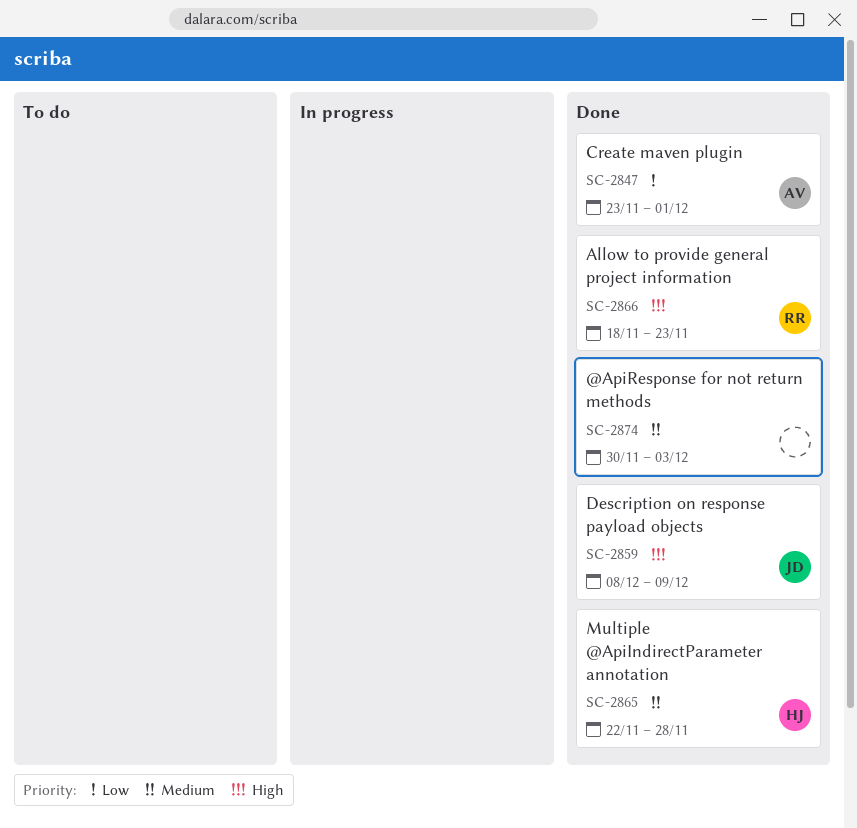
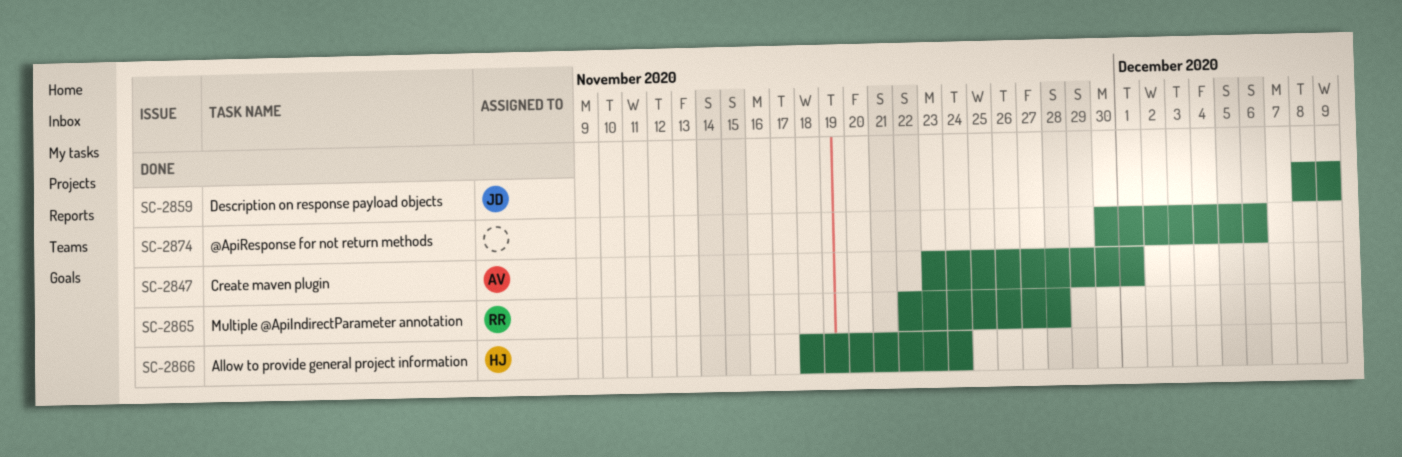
SC-2865, owner: HJ -> RR
SC-2866, owner: RR -> HJ
SC-2866, due: Nov 23 -> Nov 24
SC-2874, due: Dec 3 -> Dec 6

